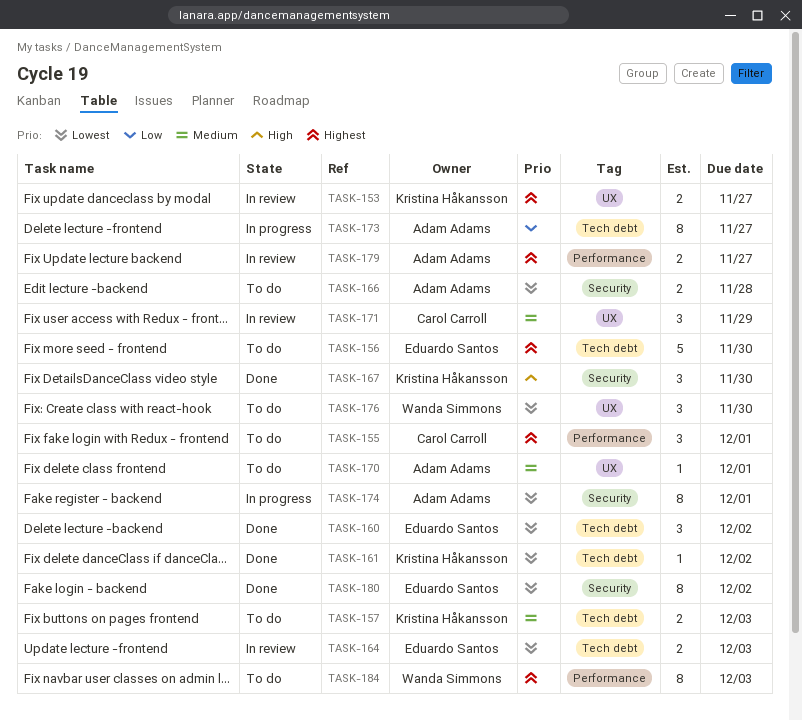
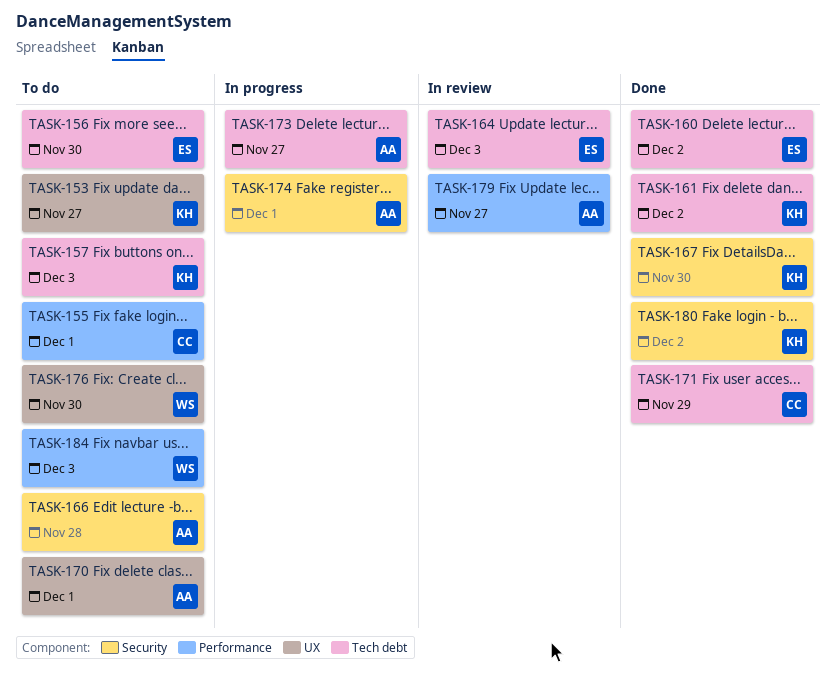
TASK-153, status: In review -> To do
TASK-171, status: In review -> Done
TASK-171, label: UX -> Tech debt
TASK-180, owner: Eduardo Santos -> Kristina Håkansson

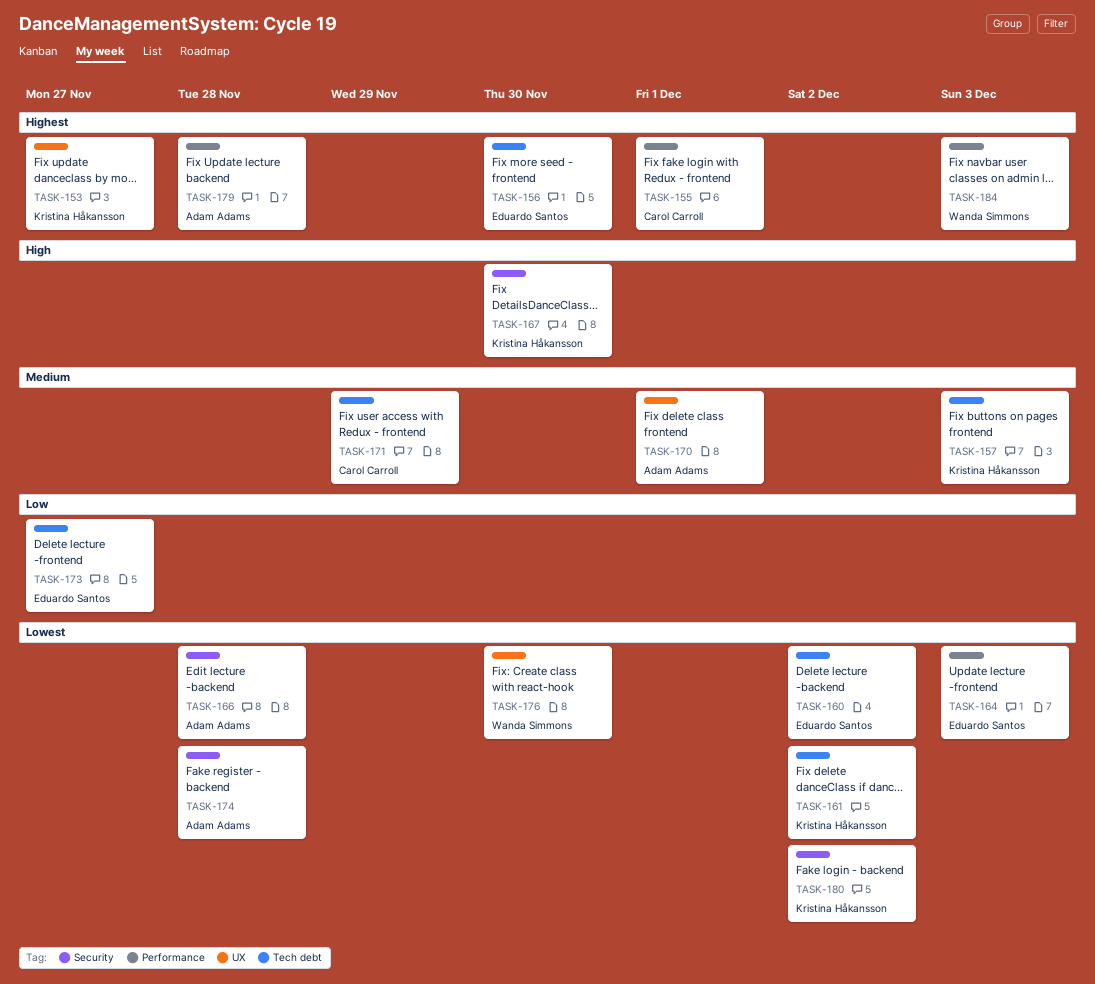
TASK-164, label: Tech debt -> Performance
TASK-173, owner: Adam Adams -> Eduardo Santos
TASK-174, due: Dec 1 -> Nov 28
TASK-179, due: Nov 27 -> Nov 28

